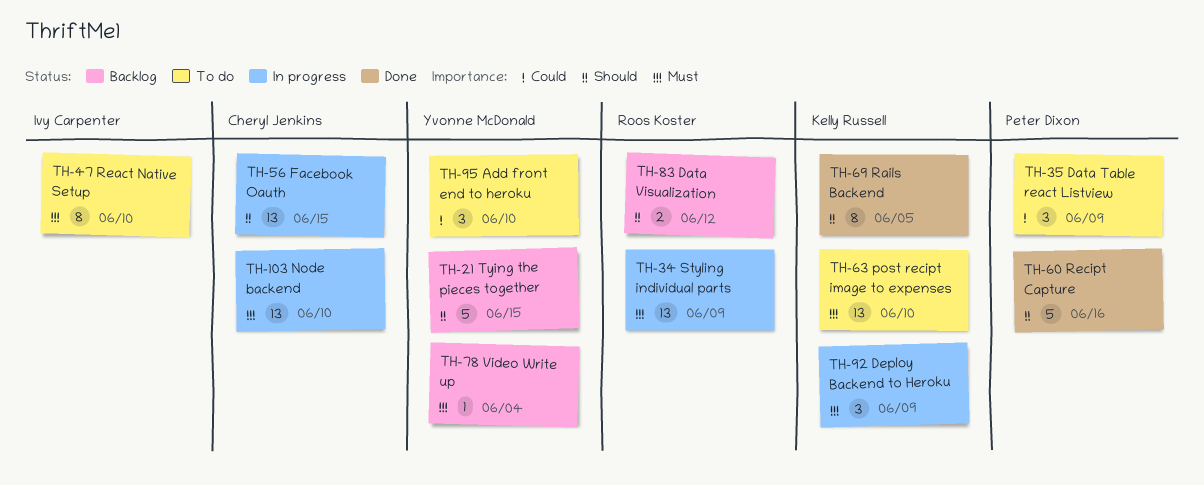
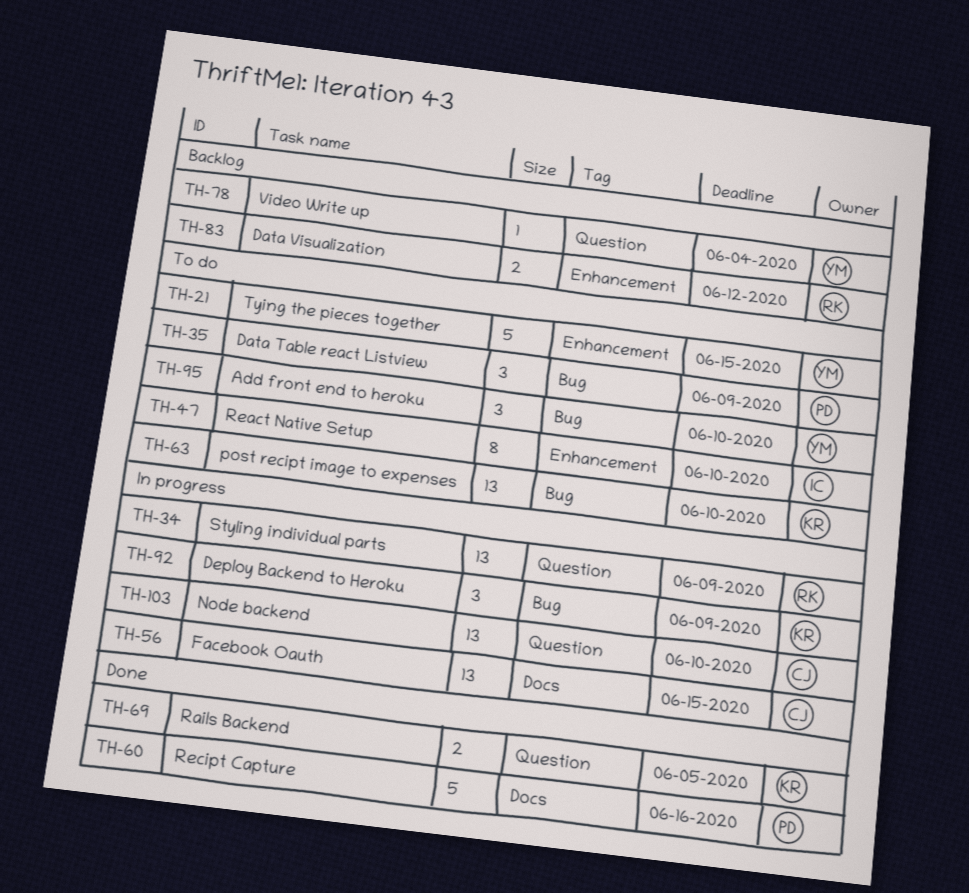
TH-21, status: Backlog -> To do
TH-69, estimate: 8 -> 2

